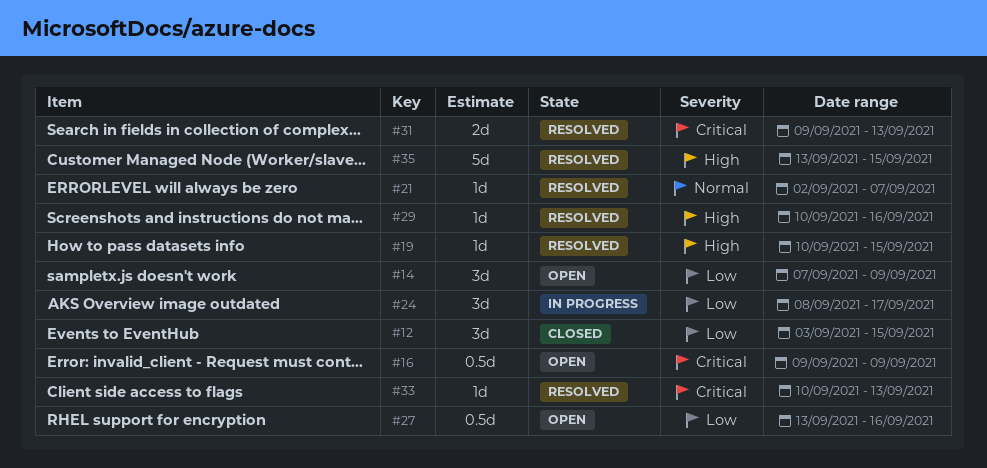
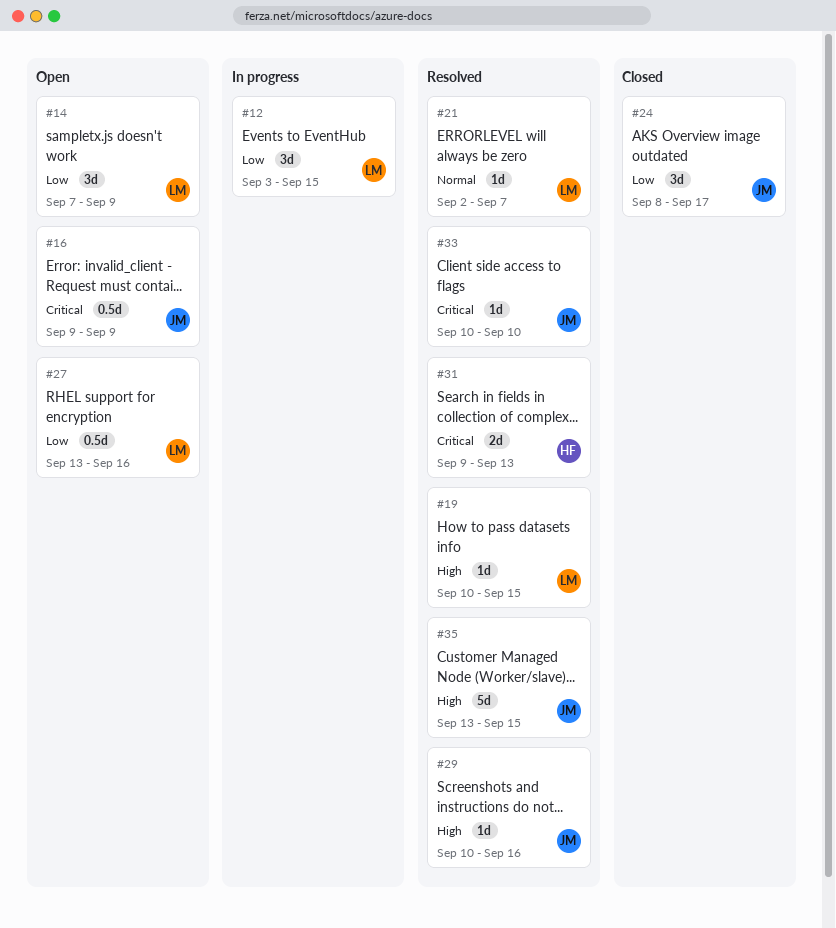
#12, status: Closed -> In progress
#24, status: In progress -> Closed
#33, due: Sep 13 -> Sep 10

